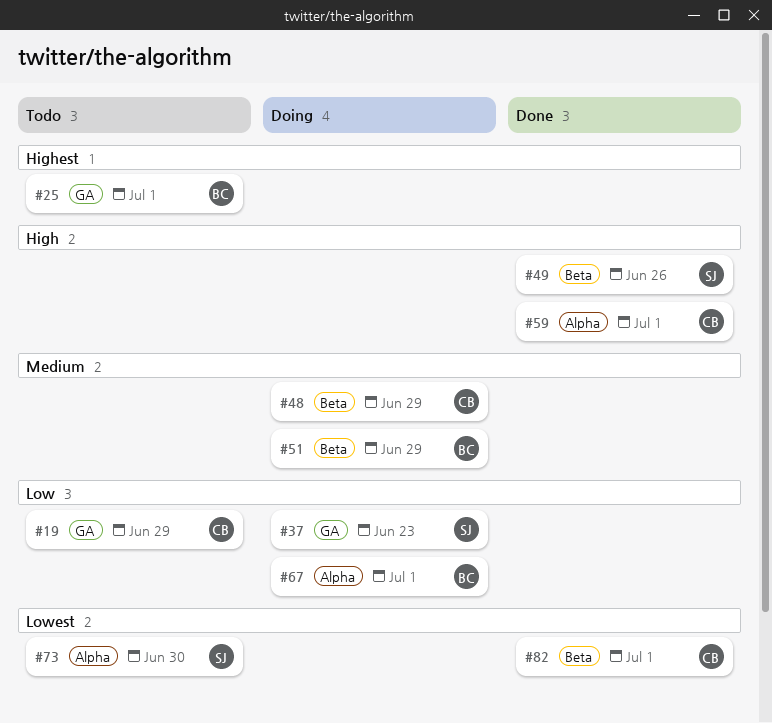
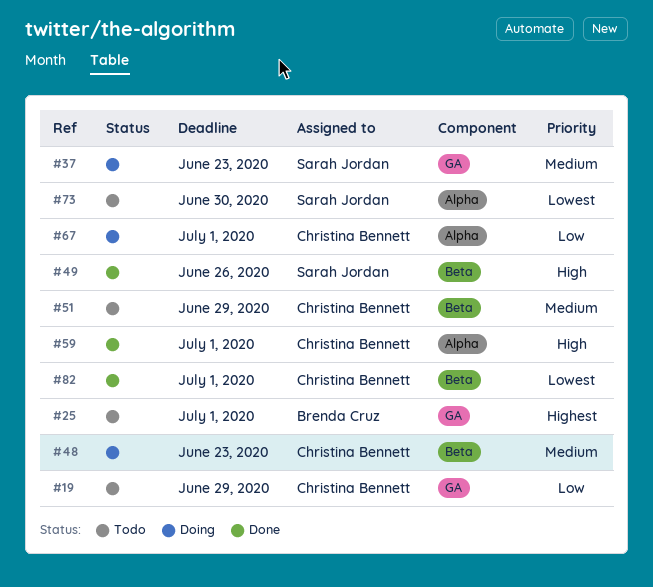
#37, priority: Low -> Medium
#48, due: Jun 29 -> Jun 23
#51, status: Doing -> Todo
#51, owner: Brenda Cruz -> Christina Bennett
#67, owner: Brenda Cruz -> Christina Bennett

